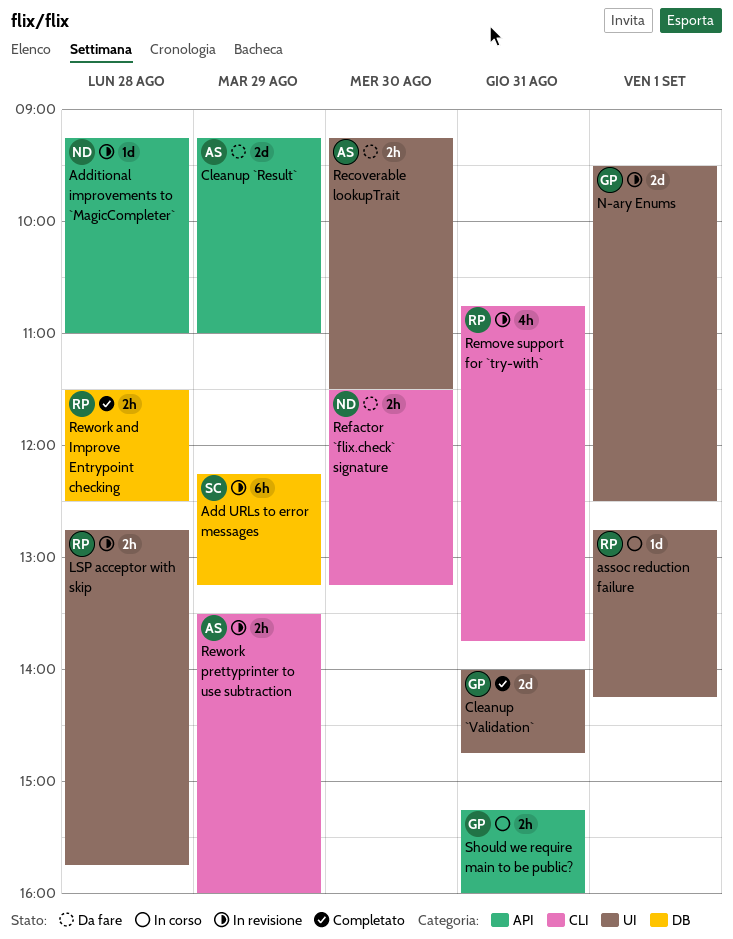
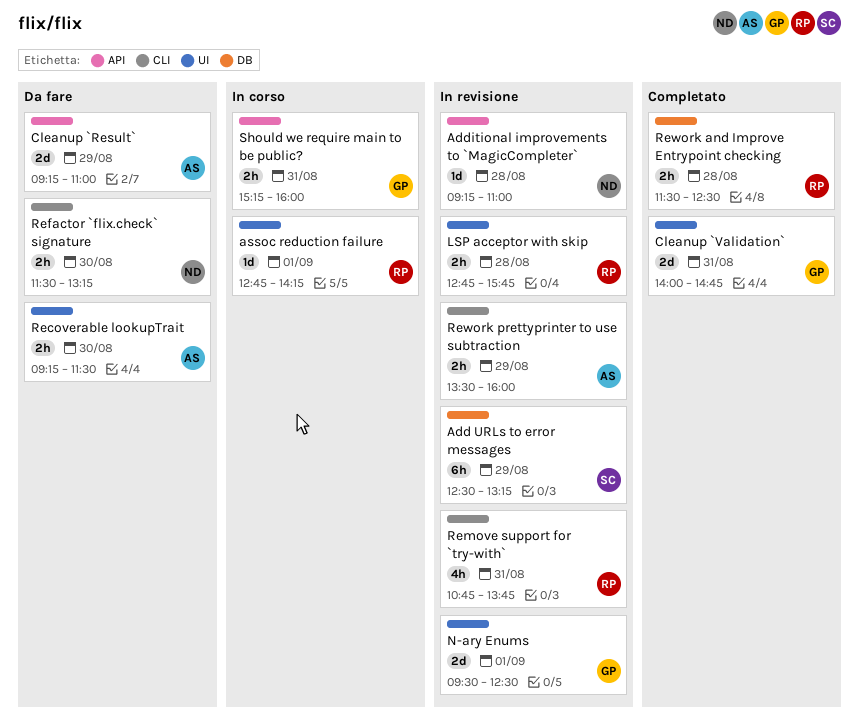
Add URLs to error messages, begins: 12:15 -> 12:30

